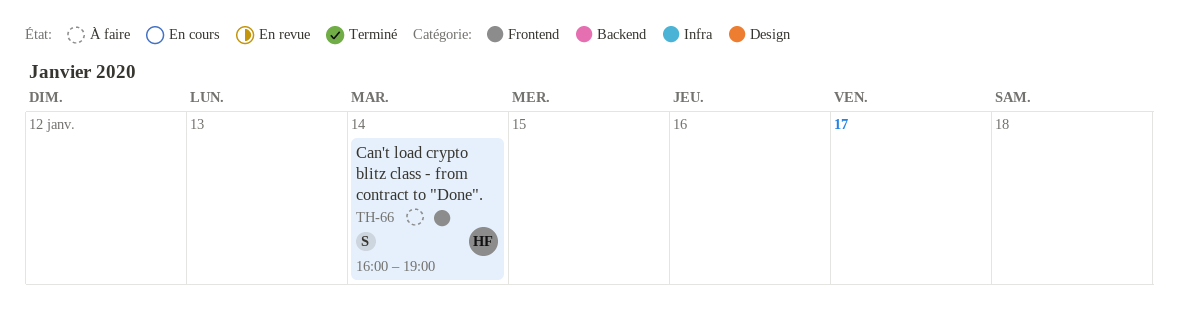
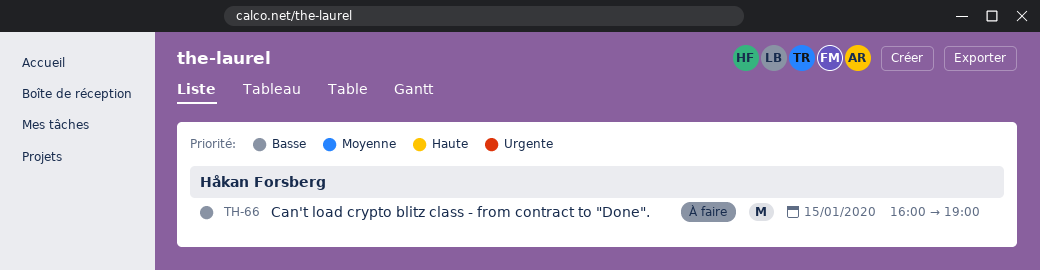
TH-66, estimate: S -> M
TH-66, day: Jan 14 -> Jan 15

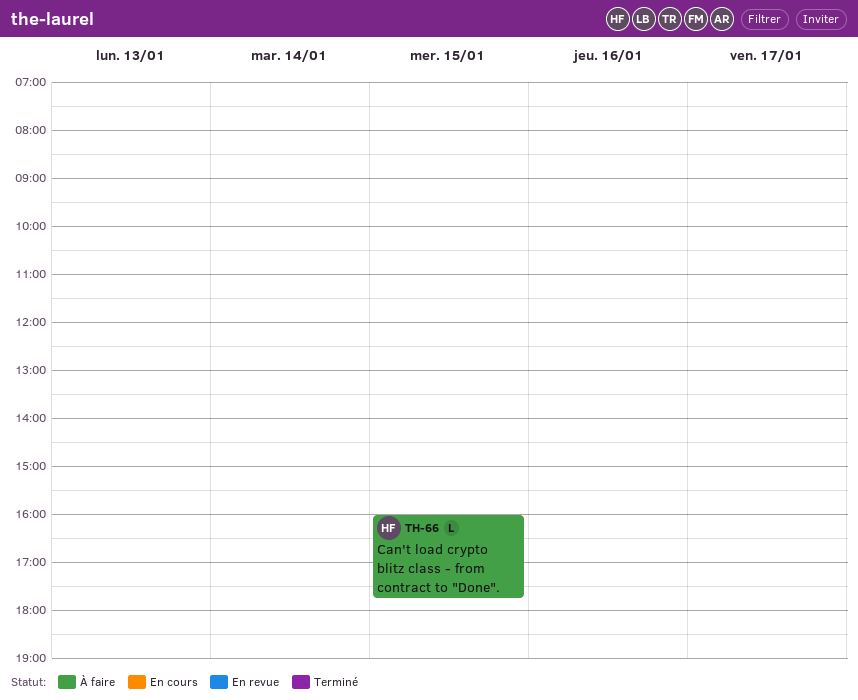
TH-66, estimate: M -> L
TH-66, ends: 19:00 -> 17:45

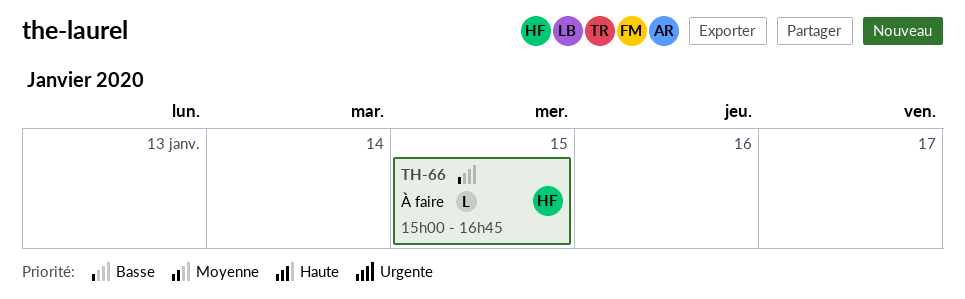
TH-66, begins: 16:00 -> 15:00
TH-66, ends: 17:45 -> 16:45

